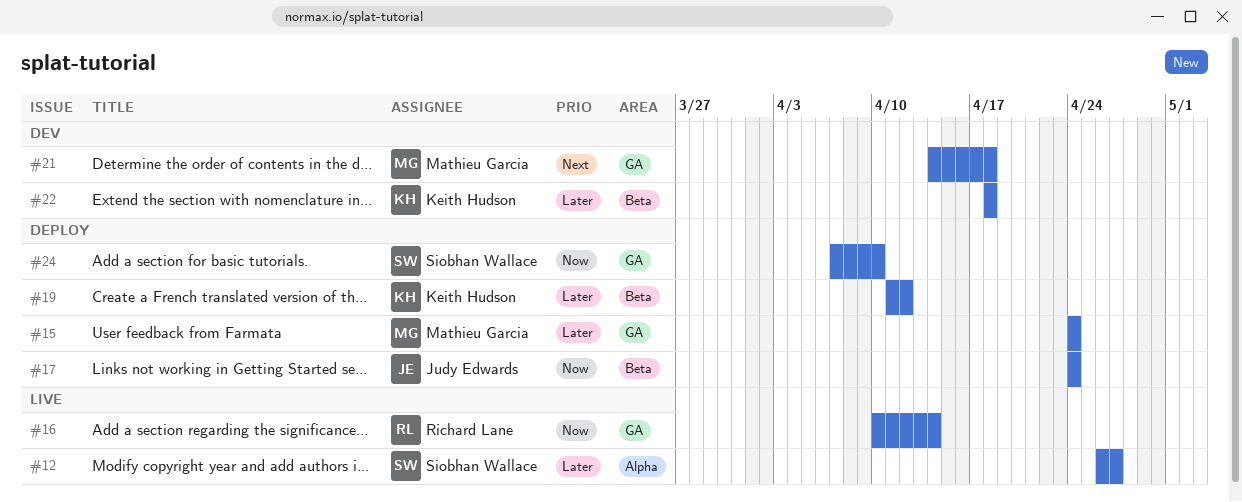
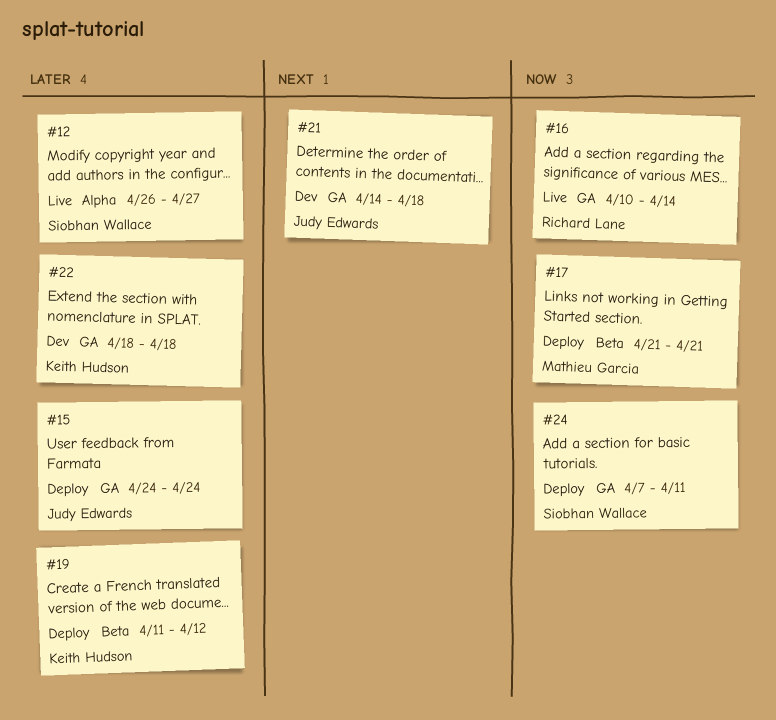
#15, owner: Mathieu Garcia -> Judy Edwards
#17, owner: Judy Edwards -> Mathieu Garcia
#17, start: Apr 24 -> Apr 21
#17, due: Apr 24 -> Apr 21
#21, owner: Mathieu Garcia -> Judy Edwards
#22, label: Beta -> GA
#24, due: Apr 10 -> Apr 11

